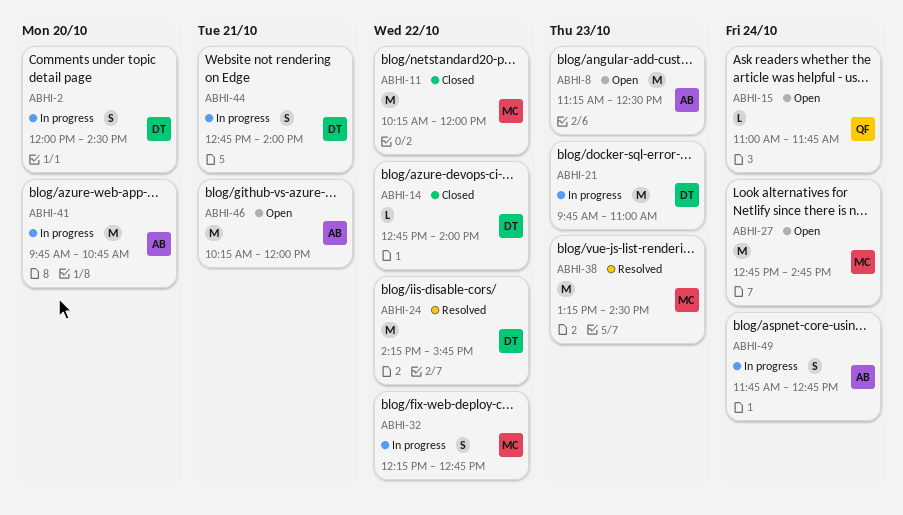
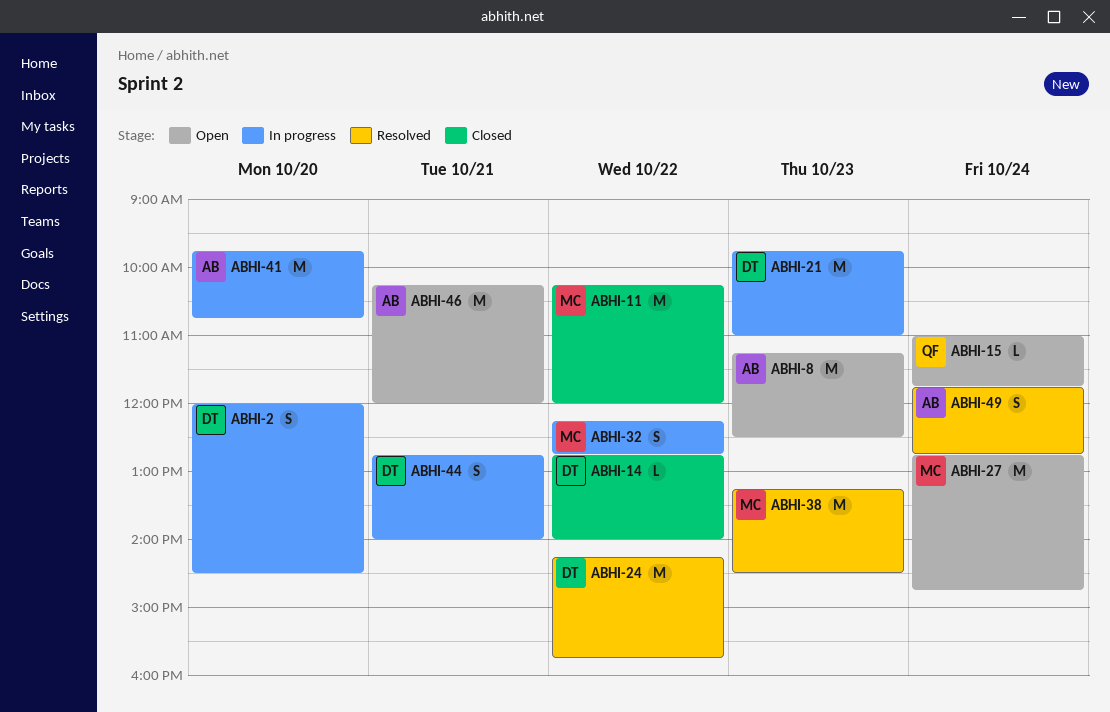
ABHI-49, status: In progress -> Resolved

